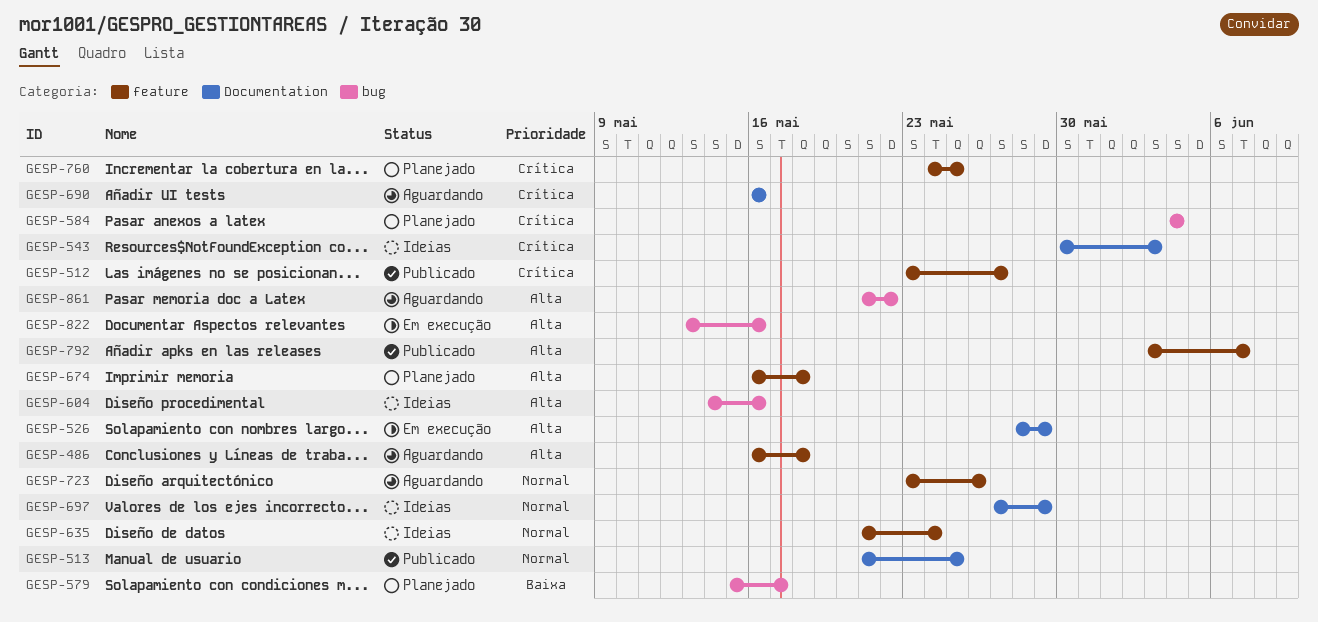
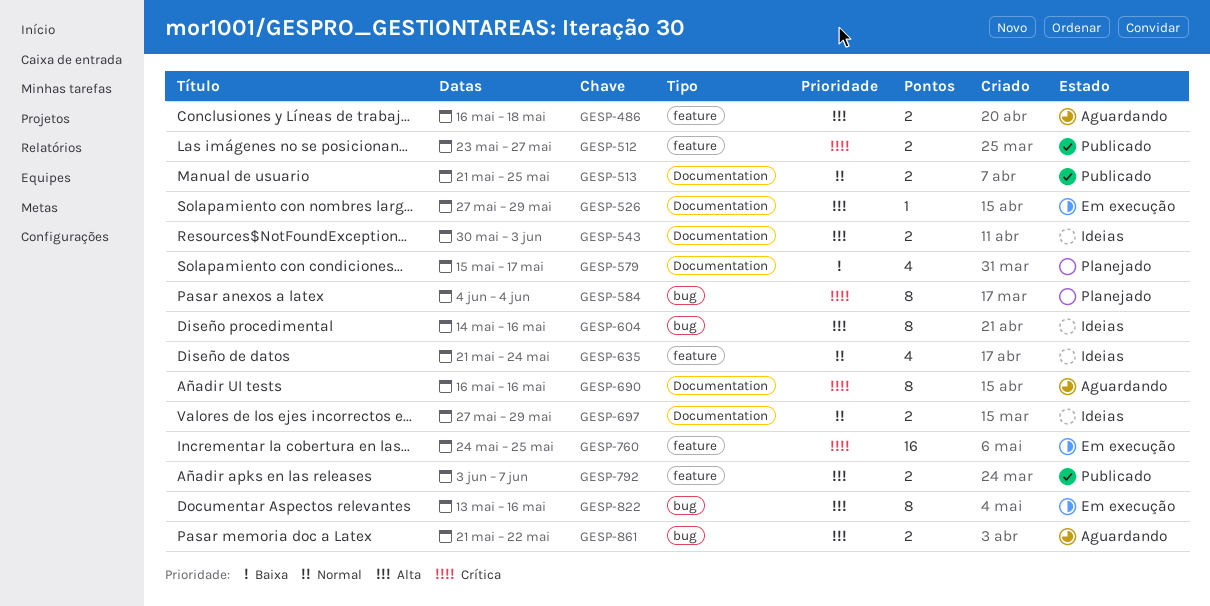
GESP-526, start: May 28 -> May 27
GESP-543, priority: Crítica -> Alta
GESP-579, label: bug -> Documentation
GESP-674: present -> none
GESP-723: present -> none
GESP-760, status: Planejado -> Em execução

